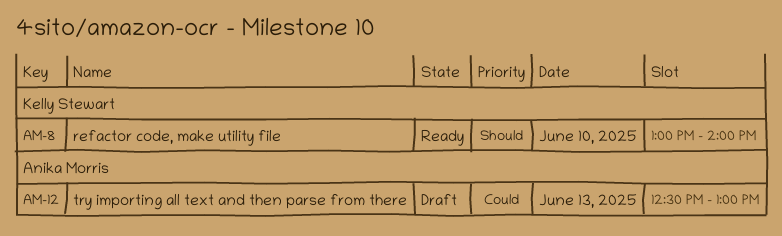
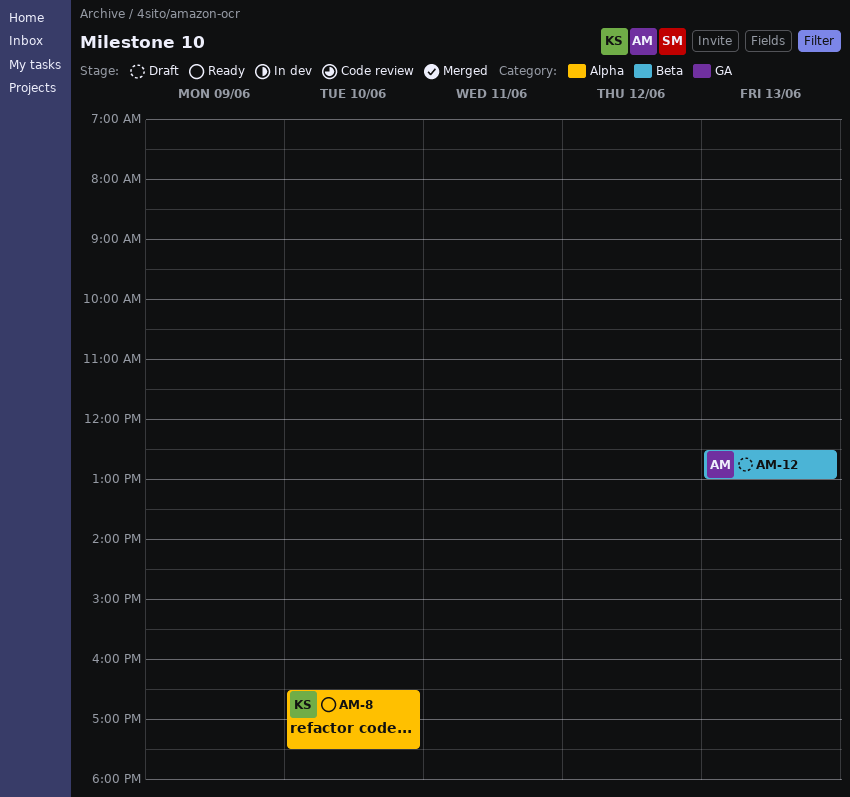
AM-8, begins: 13:00 -> 16:30
AM-8, ends: 14:00 -> 17:30

